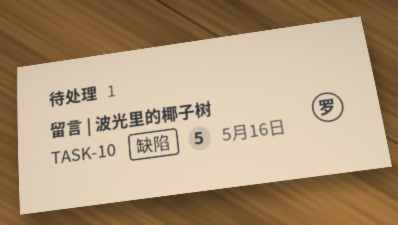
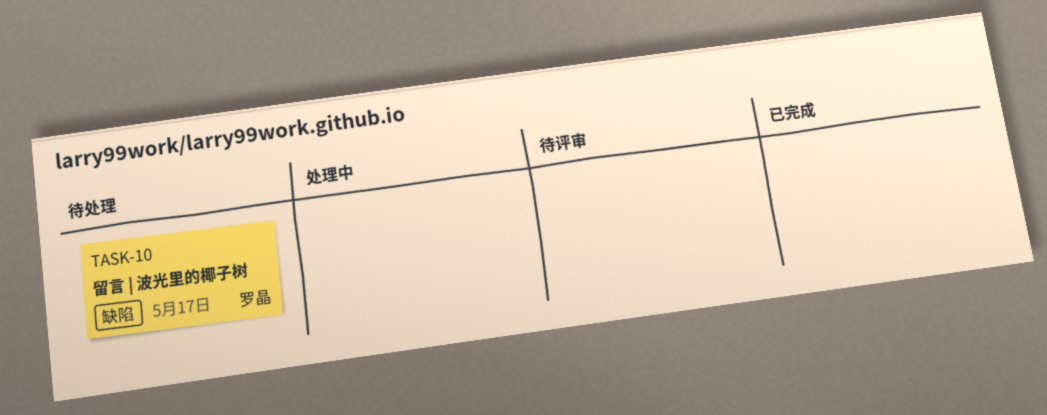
TASK-10, due: May 16 -> May 17

